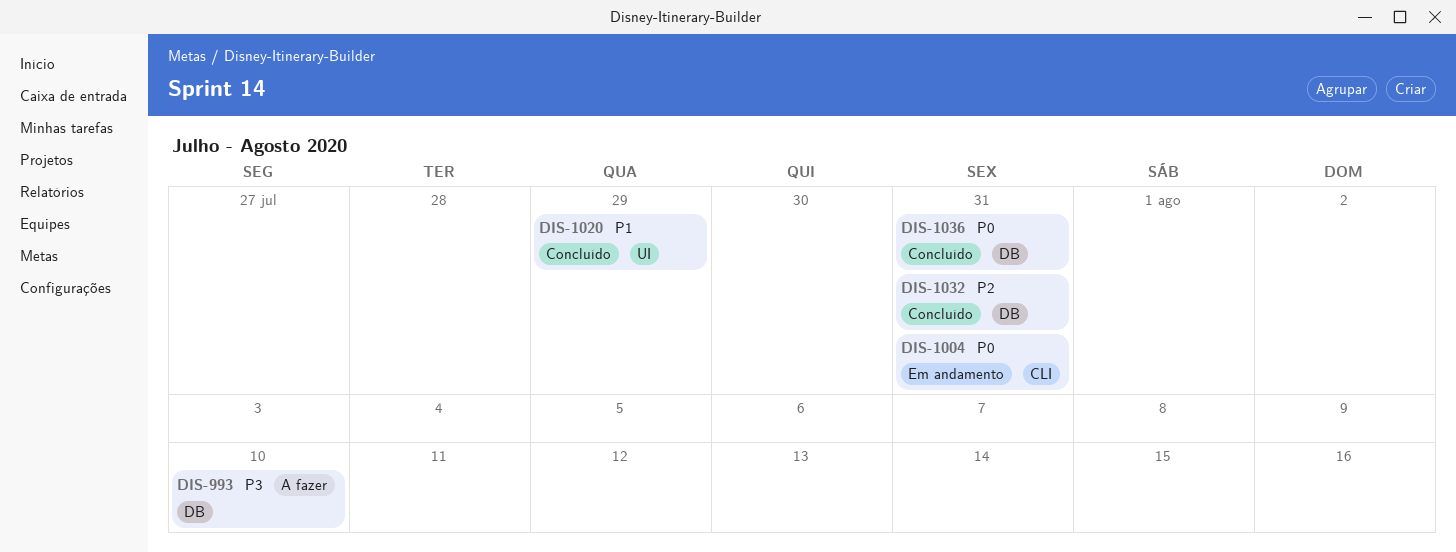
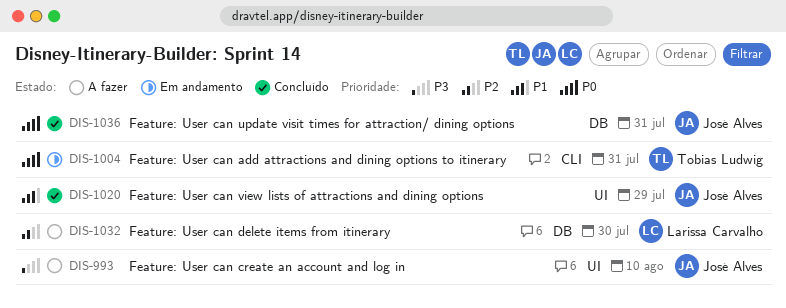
DIS-993, label: DB -> UI
DIS-1032, status: Concluído -> A fazer
DIS-1032, due: Jul 31 -> Jul 30

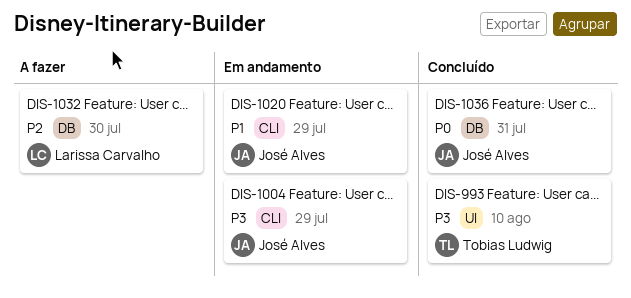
DIS-993, status: A fazer -> Concluído
DIS-993, owner: José Alves -> Tobias Ludwig
DIS-1004, owner: Tobias Ludwig -> José Alves
DIS-1004, priority: P0 -> P3
DIS-1004, due: Jul 31 -> Jul 29
DIS-1020, status: Concluído -> Em andamento
DIS-1020, label: UI -> CLI

